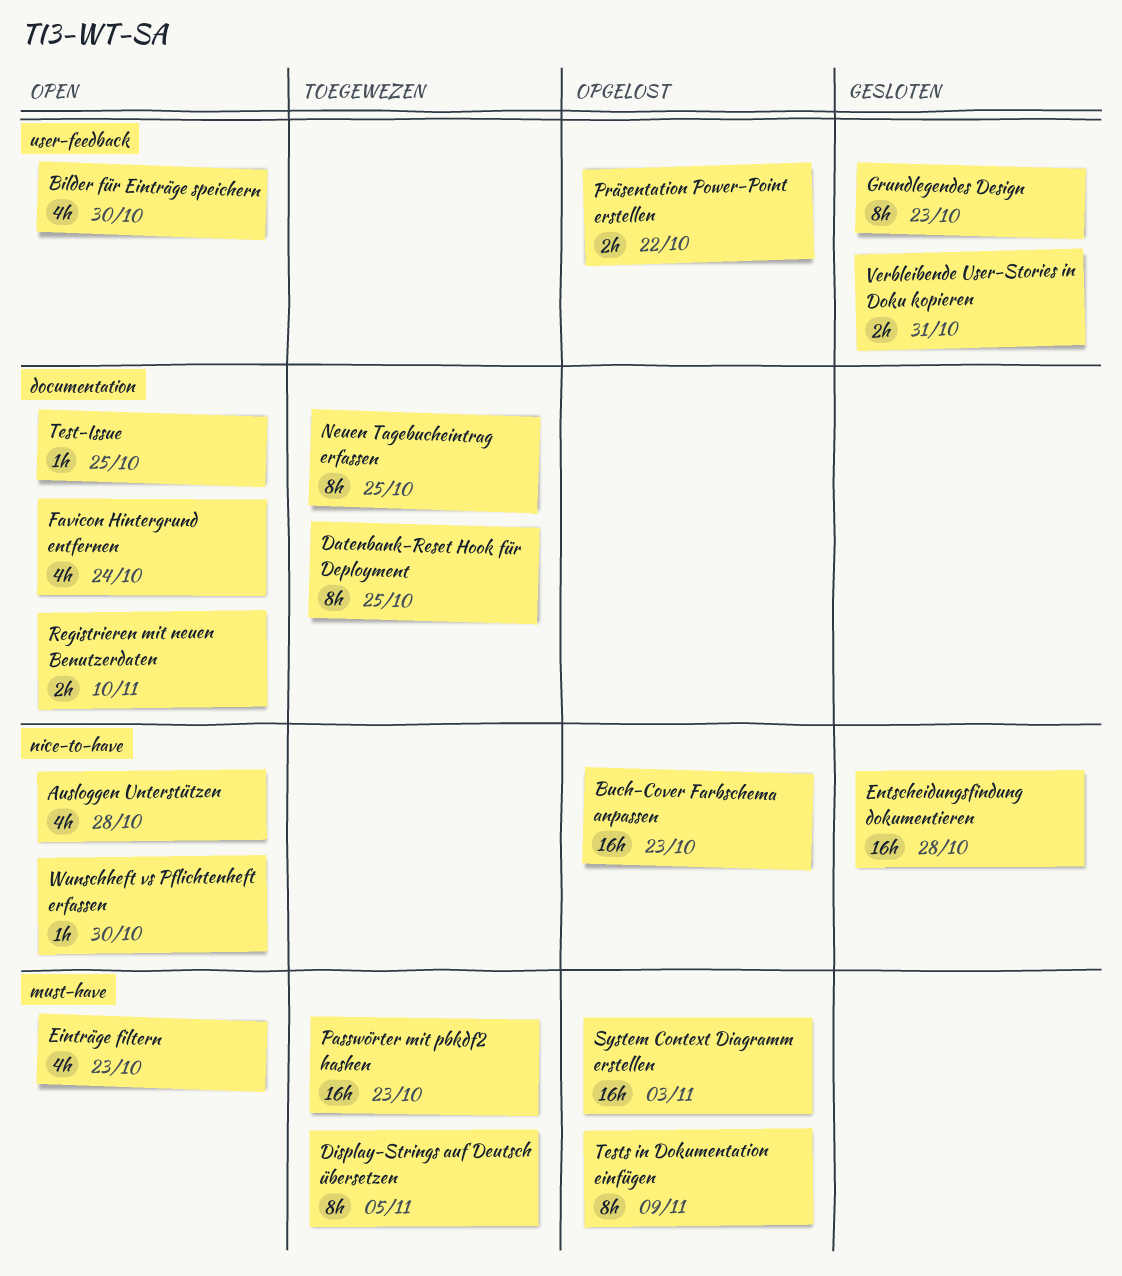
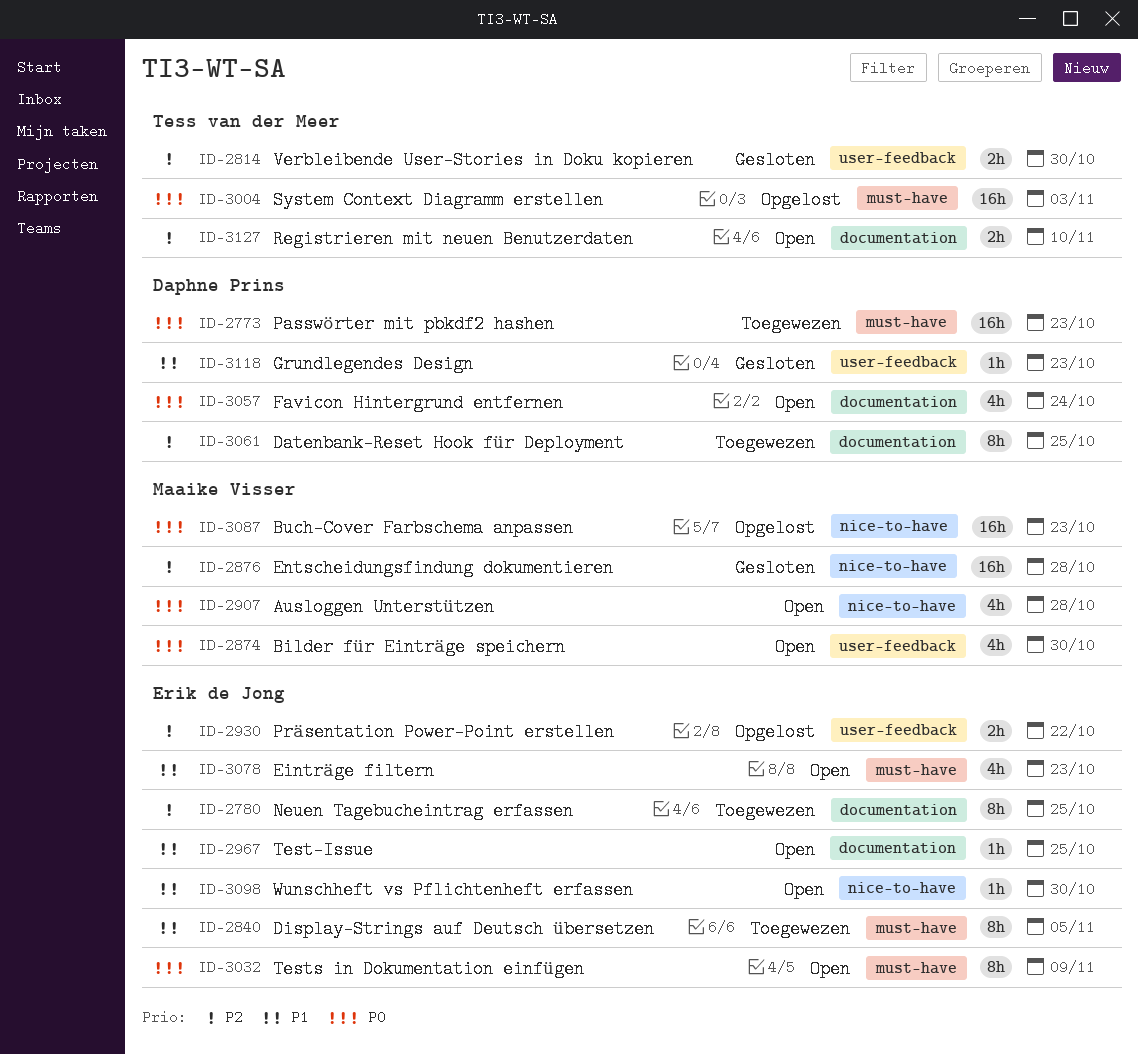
Grundlegendes Design, estimate: 8h -> 1h
Tests in Dokumentation einfügen, status: Opgelost -> Open
Verbleibende User-Stories in Doku kopieren, due: Oct 31 -> Oct 30

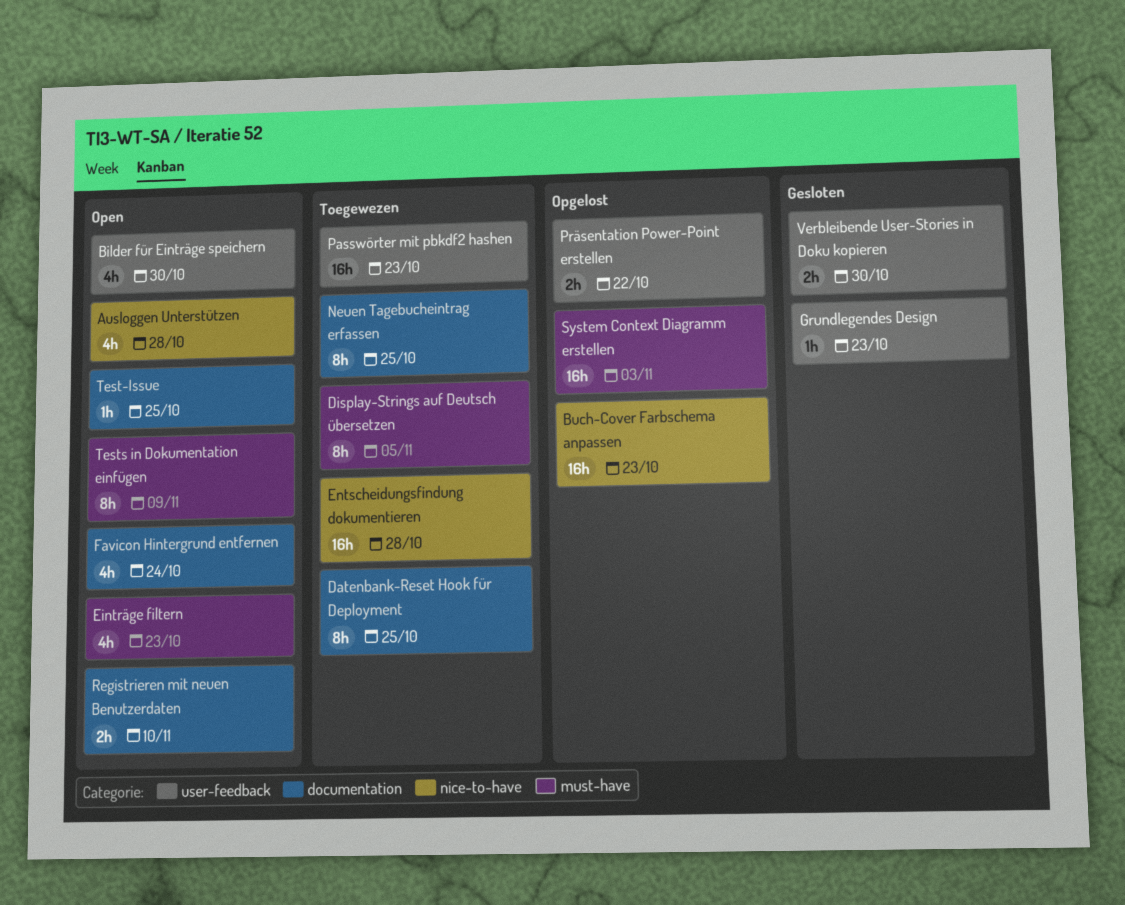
Entscheidungsfindung dokumentieren, status: Gesloten -> Toegewezen
Passwörter mit pbkdf2 hashen, label: must-have -> user-feedback
Wunschheft vs Pflichtenheft erfassen: present -> none

